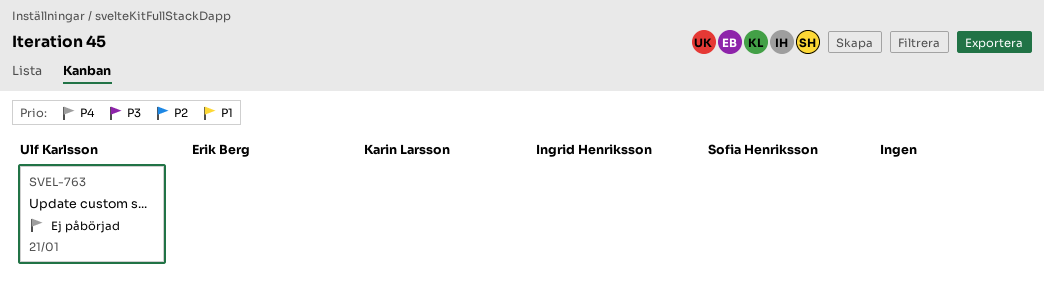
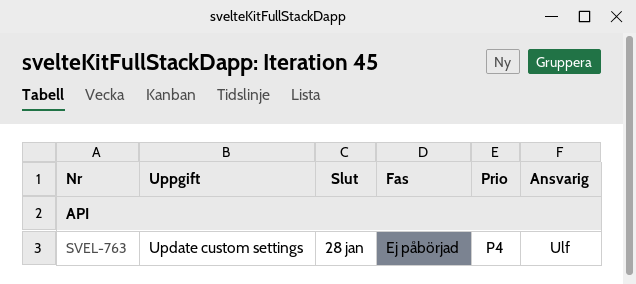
SVEL-763, due: Jan 21 -> Jan 28

